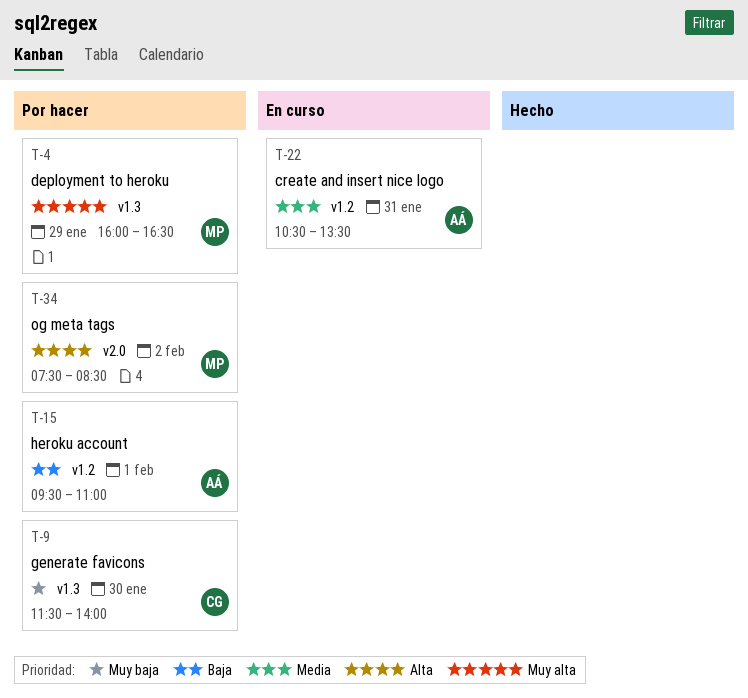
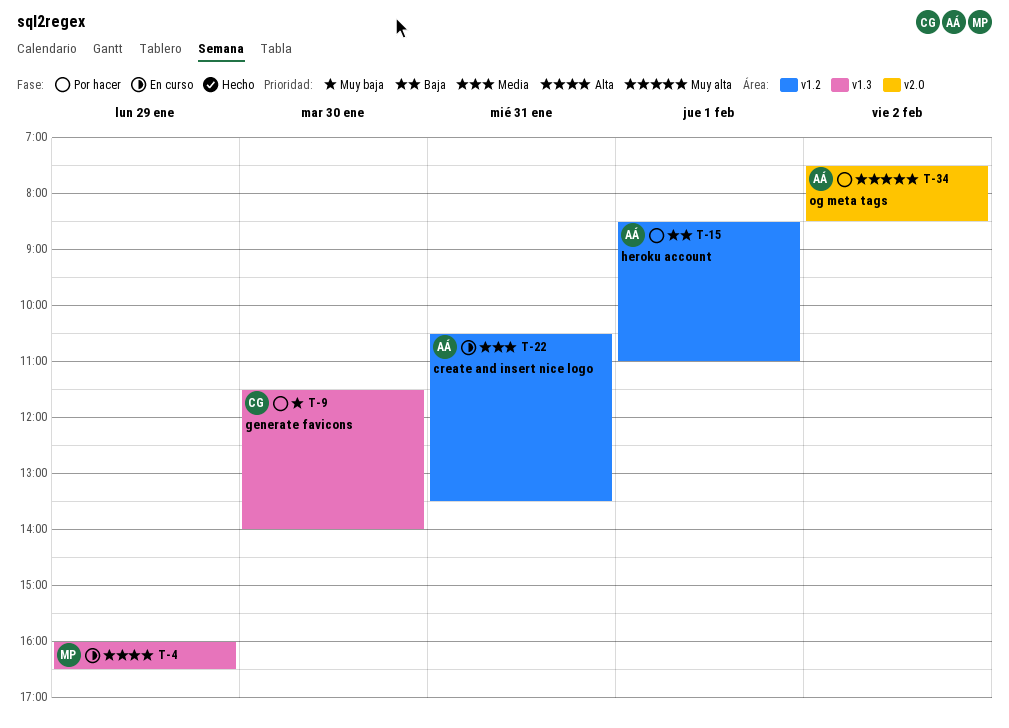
T-4, status: Por hacer -> En curso
T-4, priority: Muy alta -> Alta
T-15, begins: 09:30 -> 08:30
T-34, owner: MP -> AÁ
T-34, priority: Alta -> Muy alta

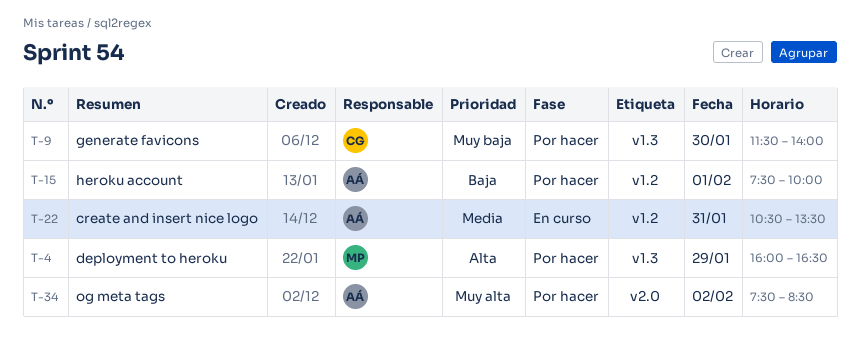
T-4, status: En curso -> Por hacer
T-15, begins: 08:30 -> 07:30
T-15, ends: 11:00 -> 10:00

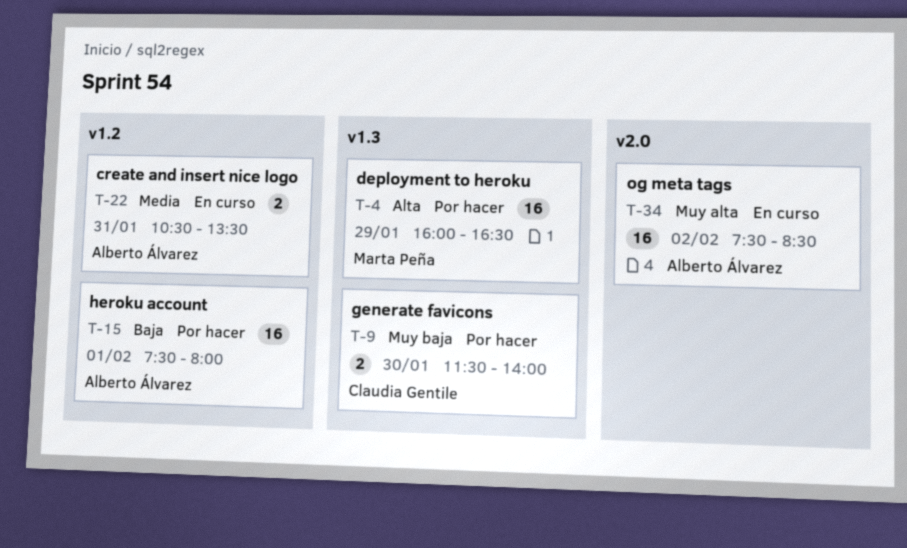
T-15, ends: 10:00 -> 08:00
T-34, status: Por hacer -> En curso

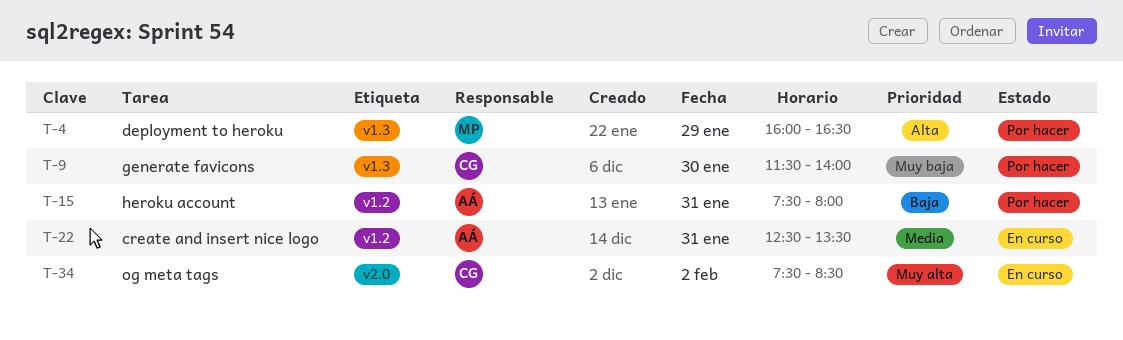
T-15, day: Feb 1 -> Jan 31
T-22, begins: 10:30 -> 12:30
T-34, owner: Alberto Álvarez -> Claudia Gentile

